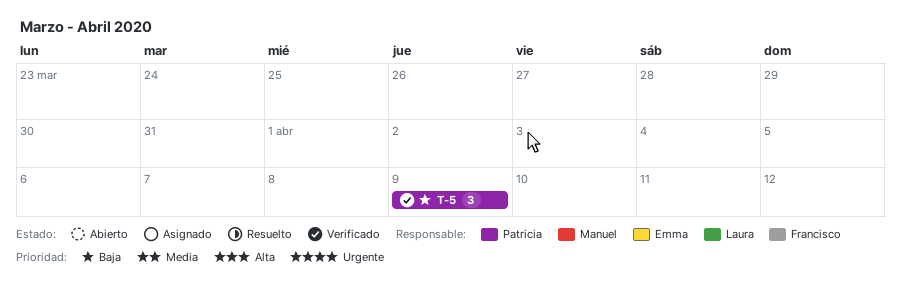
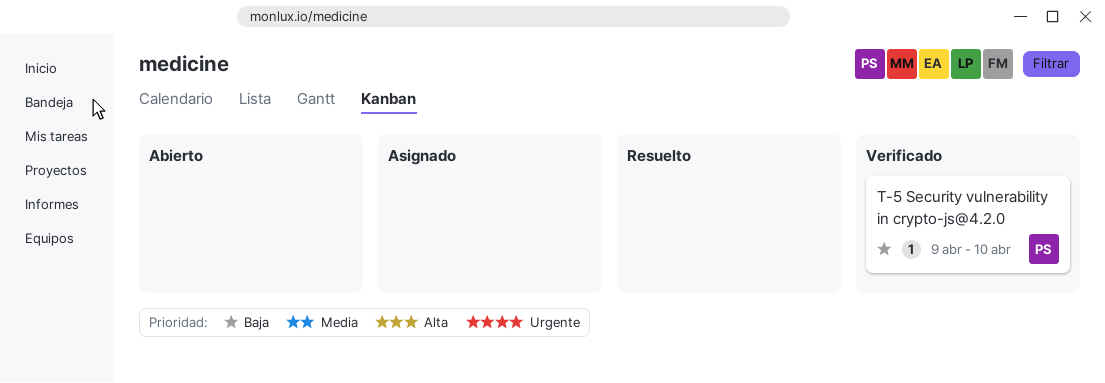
T-5, estimate: 3 -> 1
T-5, due: Apr 9 -> Apr 10

